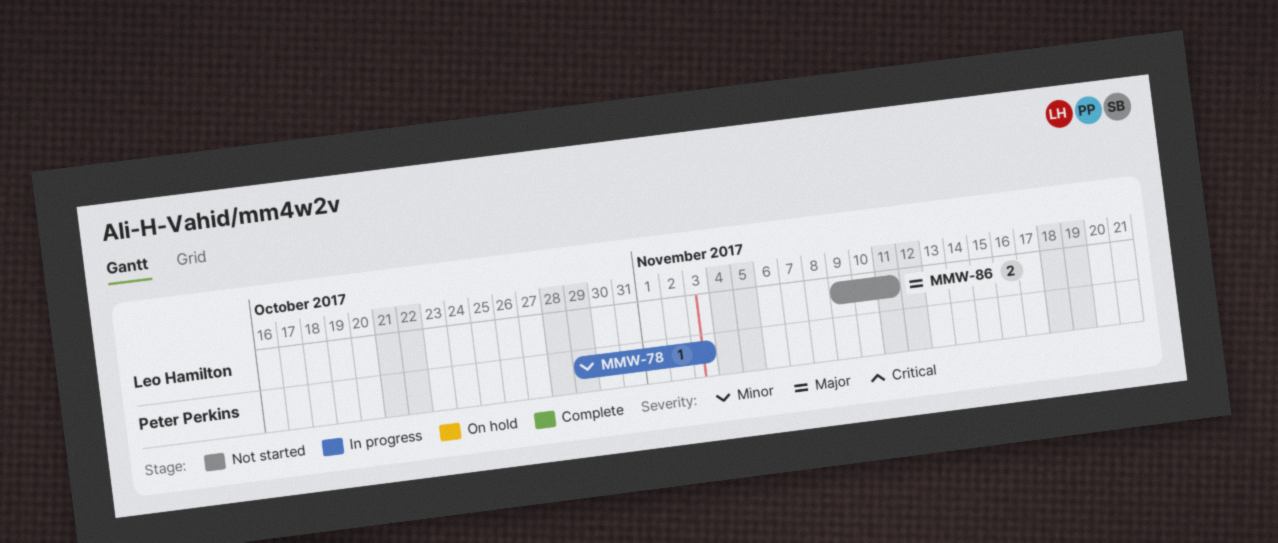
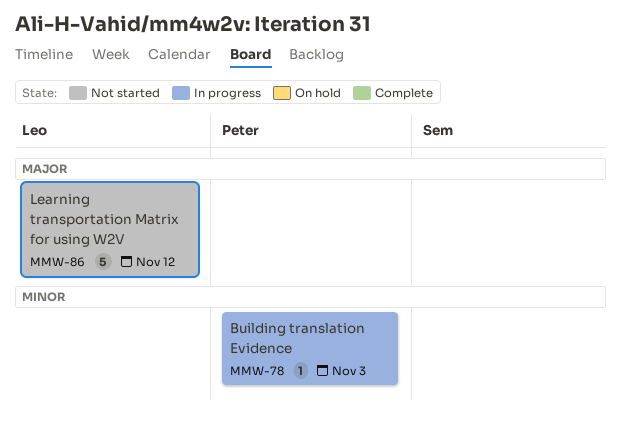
MMW-86, estimate: 2 -> 5
MMW-86, due: Nov 11 -> Nov 12

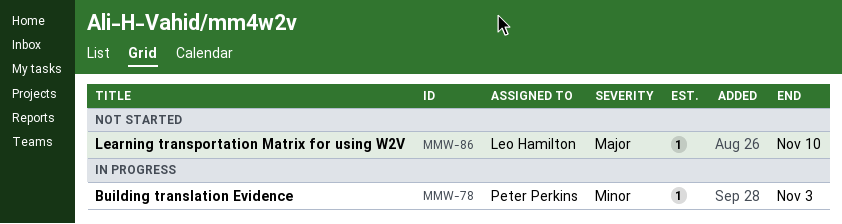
MMW-86, estimate: 5 -> 1
MMW-86, due: Nov 12 -> Nov 10

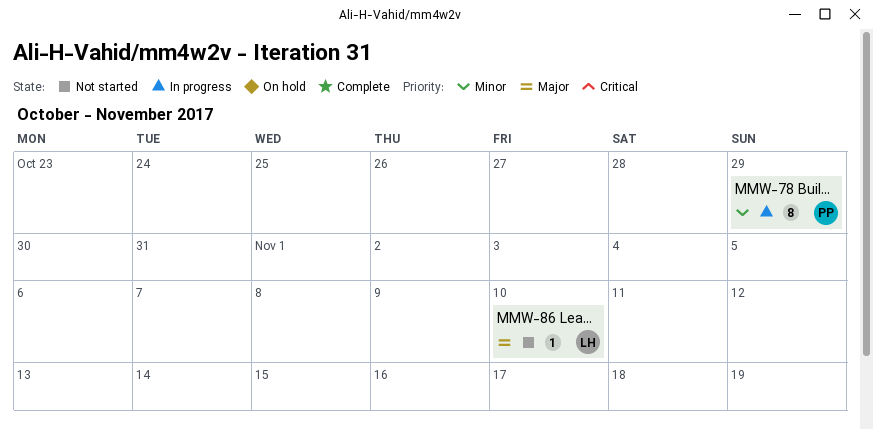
MMW-78, estimate: 1 -> 8
MMW-78, due: Nov 3 -> Oct 29

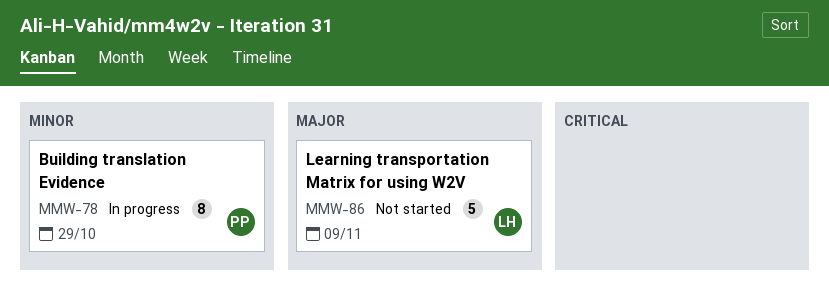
MMW-86, estimate: 1 -> 5
MMW-86, due: Nov 10 -> Nov 9

